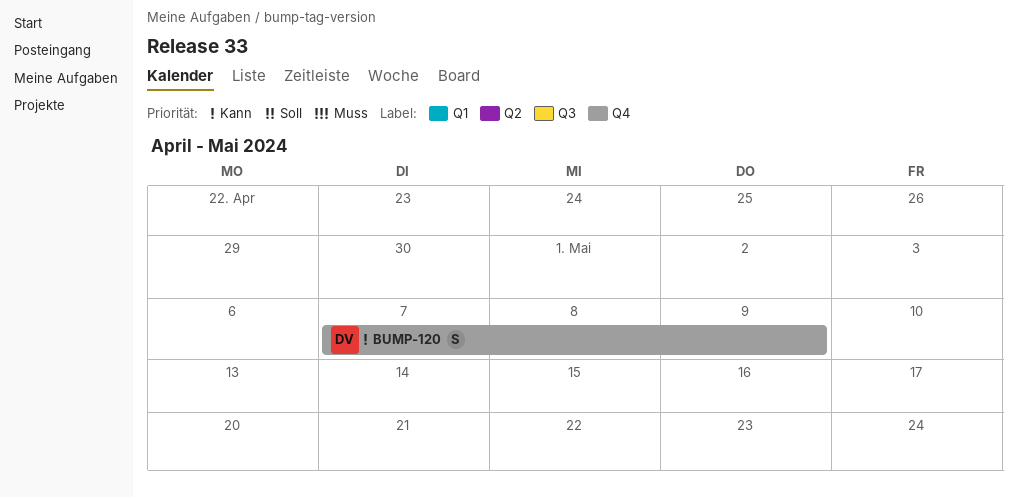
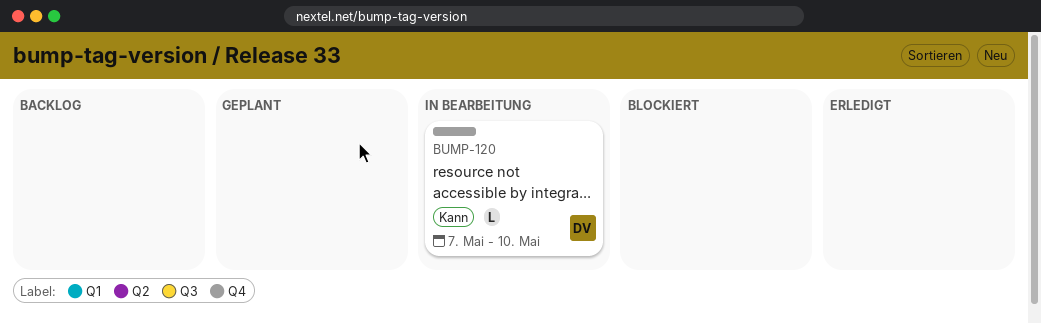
BUMP-120, estimate: S -> L
BUMP-120, due: May 9 -> May 10

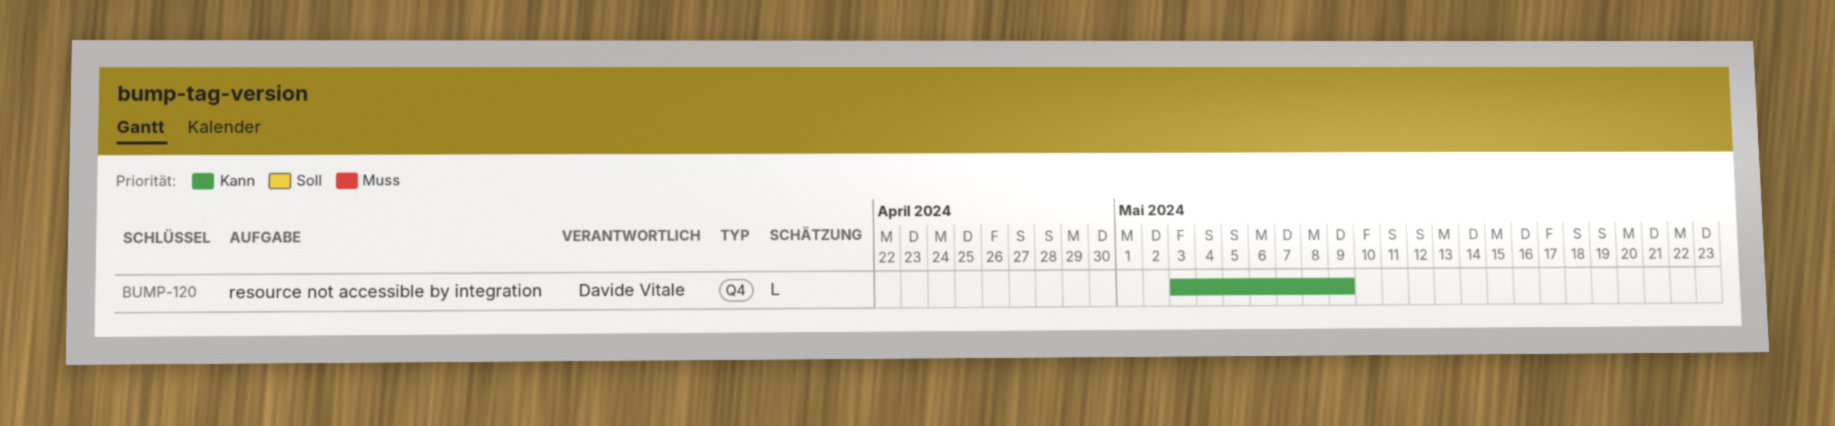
BUMP-120, start: May 7 -> May 3
BUMP-120, due: May 10 -> May 9

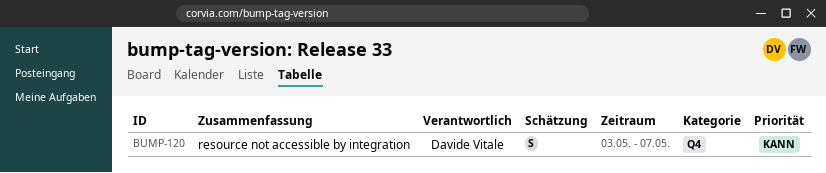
BUMP-120, estimate: L -> S
BUMP-120, due: May 9 -> May 7

